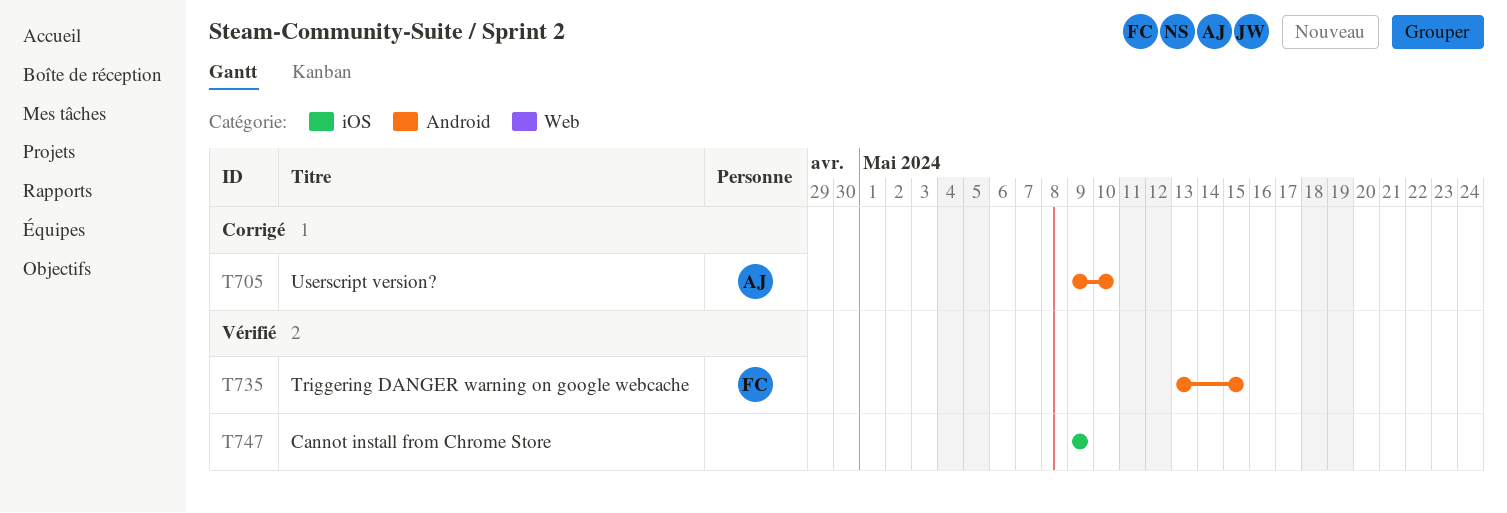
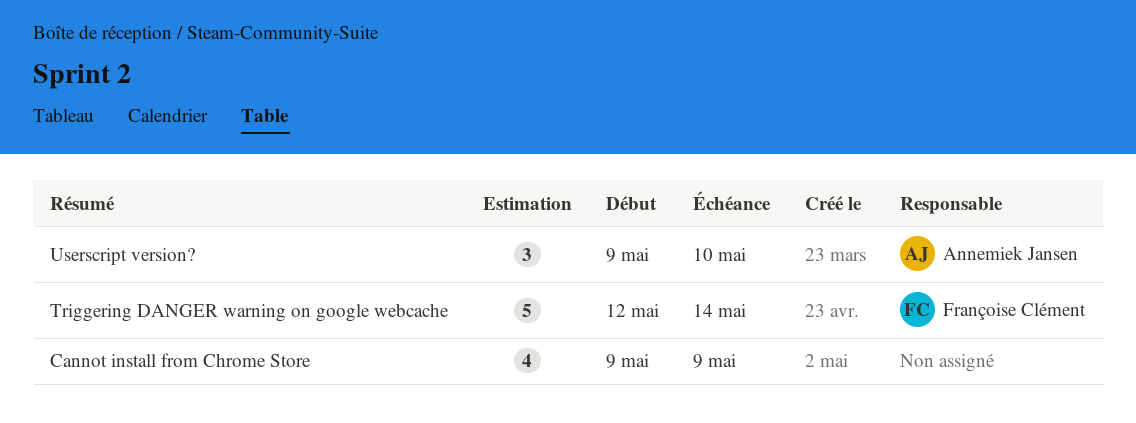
Triggering DANGER warning on google webcache, start: May 13 -> May 12
Triggering DANGER warning on google webcache, due: May 15 -> May 14

